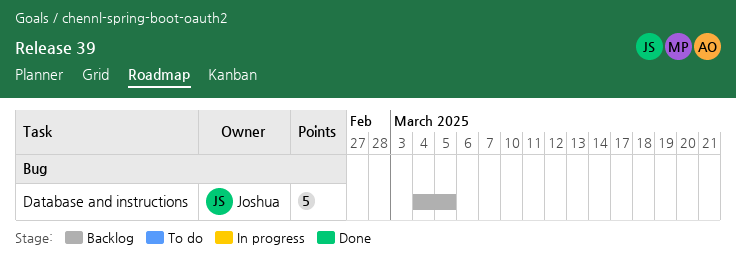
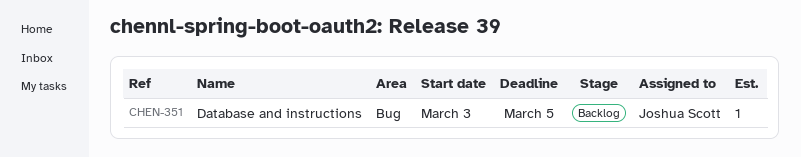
Database and instructions, estimate: 5 -> 1
Database and instructions, start: Mar 4 -> Mar 3

